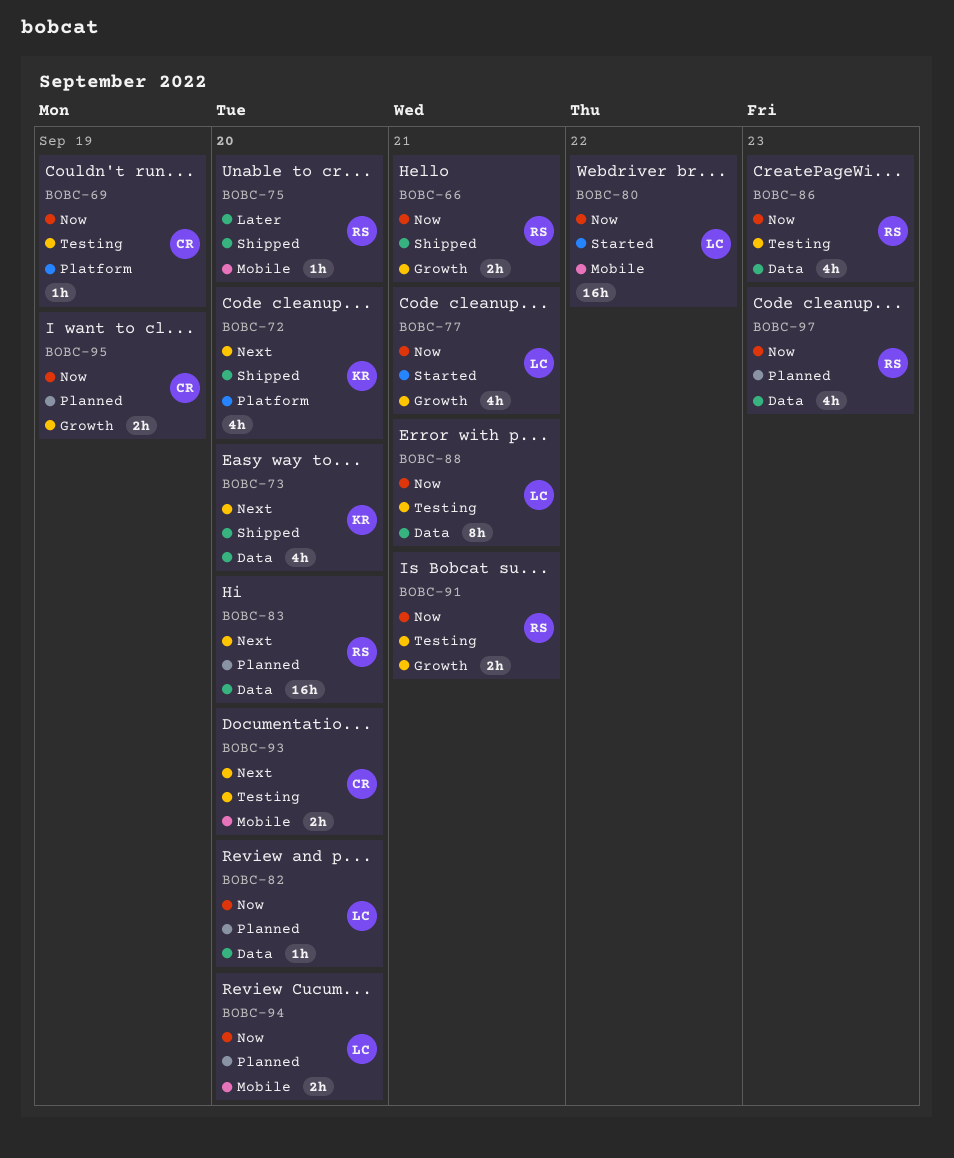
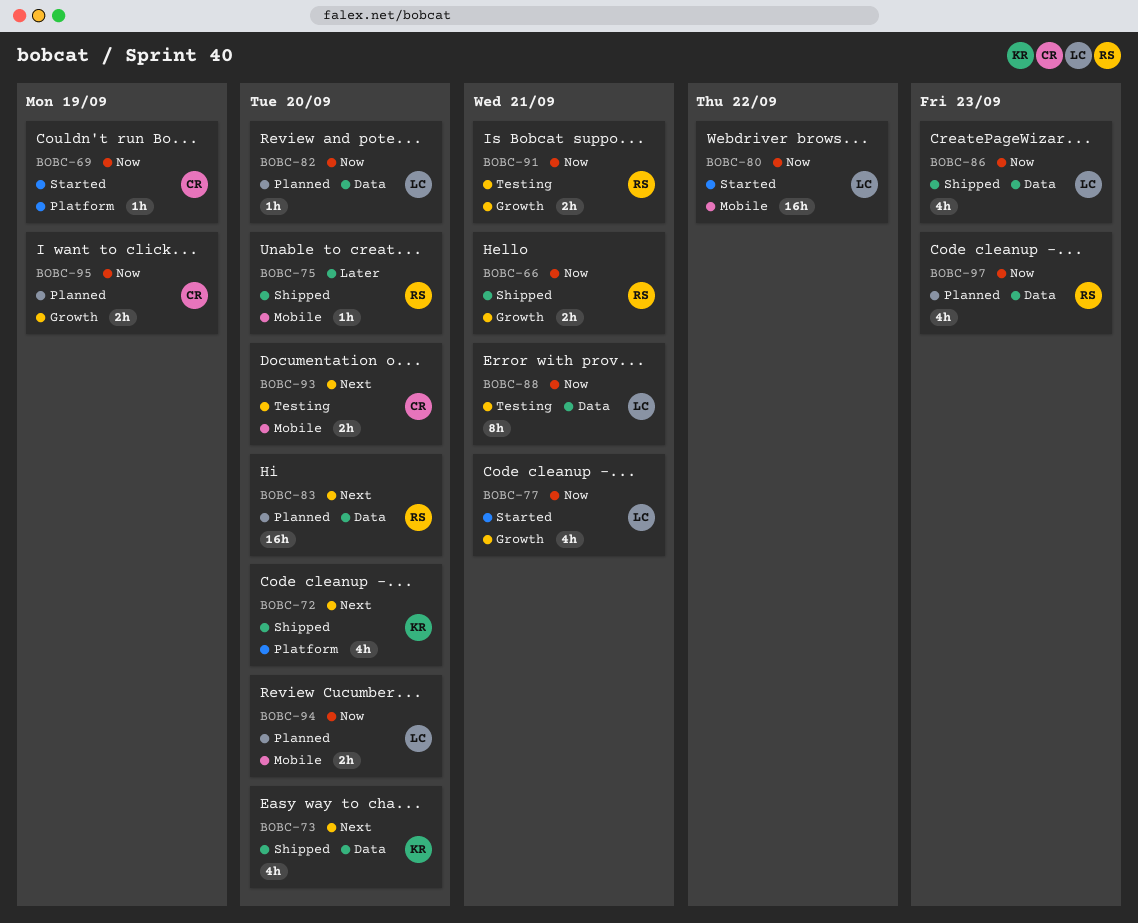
BOBC-69, status: Testing -> Started
BOBC-86, status: Testing -> Shipped
BOBC-86, owner: RS -> LC

